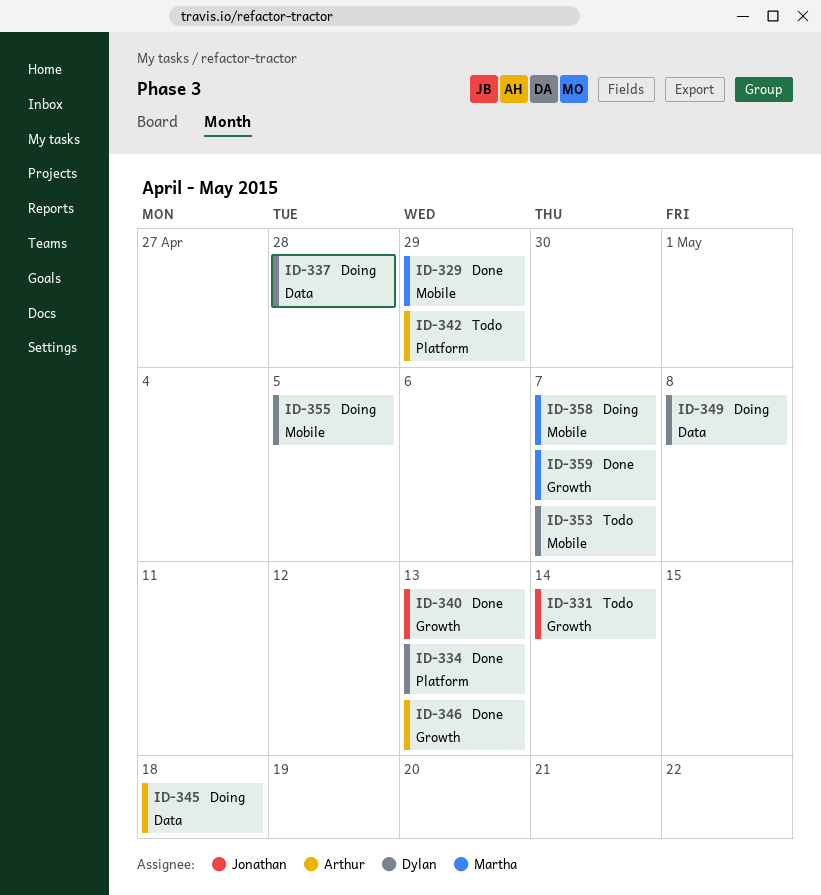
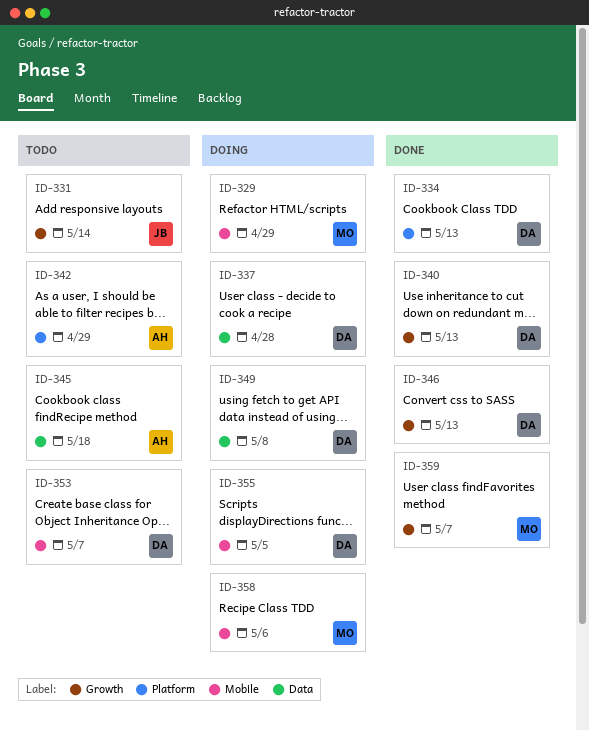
ID-329, status: Done -> Doing
ID-340, owner: Jonathan -> Dylan
ID-345, status: Doing -> Todo
ID-346, owner: Arthur -> Dylan
ID-358, due: May 7 -> May 6

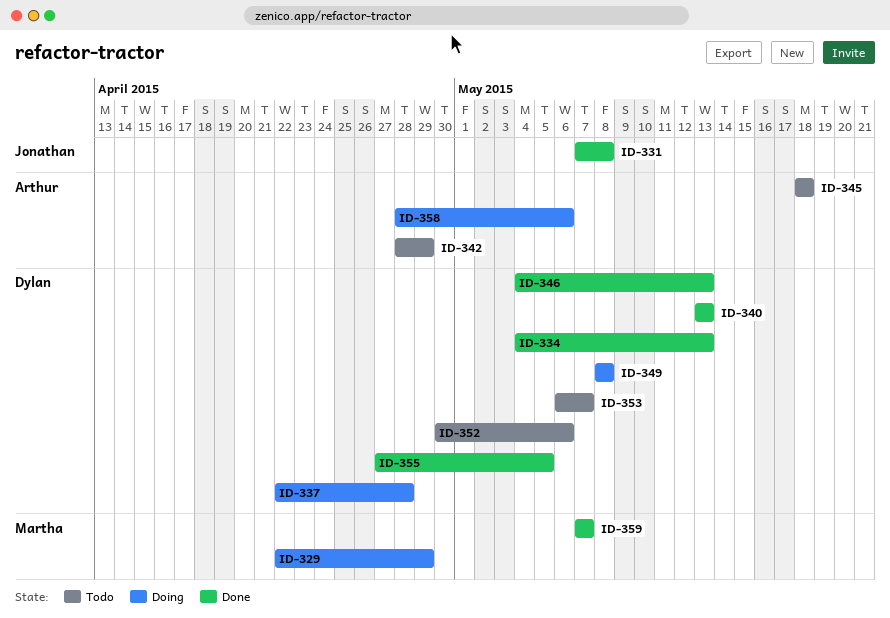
ID-331, status: Todo -> Done
ID-331, due: May 14 -> May 8
ID-352: none -> present
ID-355, status: Doing -> Done
ID-358, owner: Martha -> Arthur

